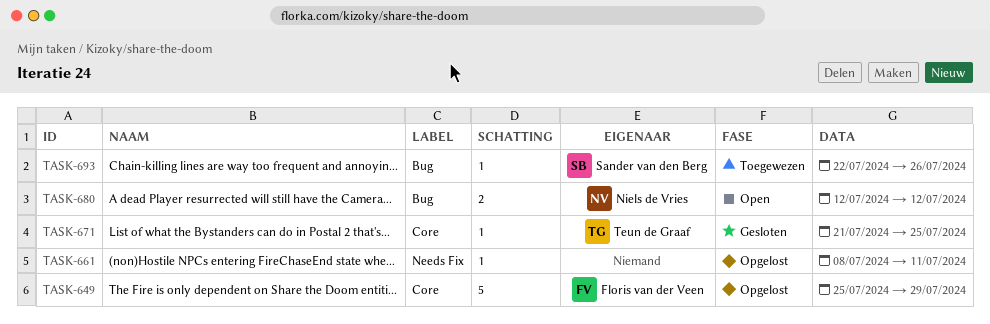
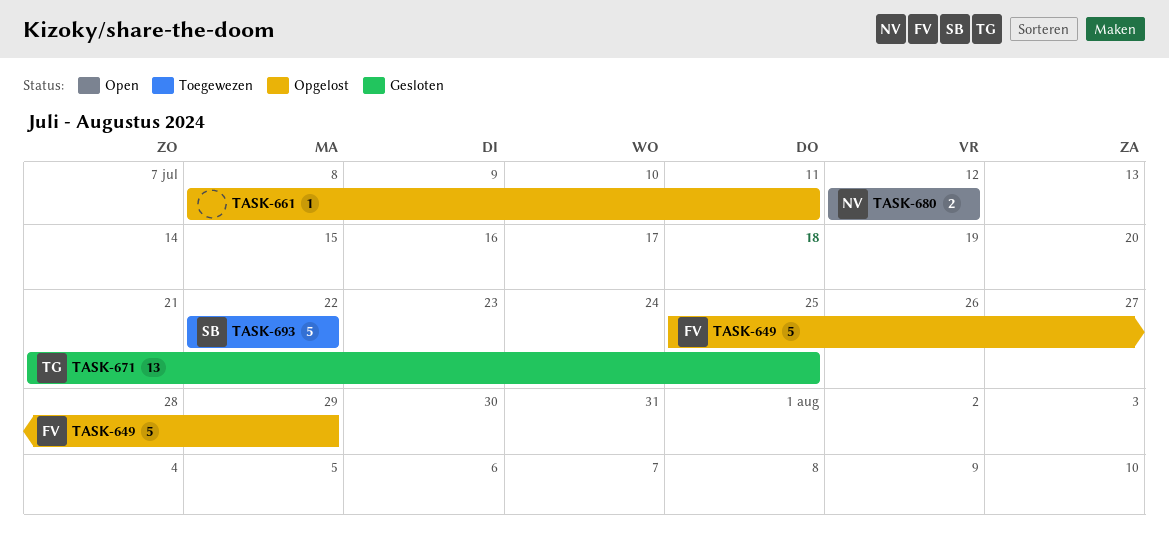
TASK-671, estimate: 1 -> 13
TASK-693, estimate: 1 -> 5
TASK-693, due: Jul 26 -> Jul 22

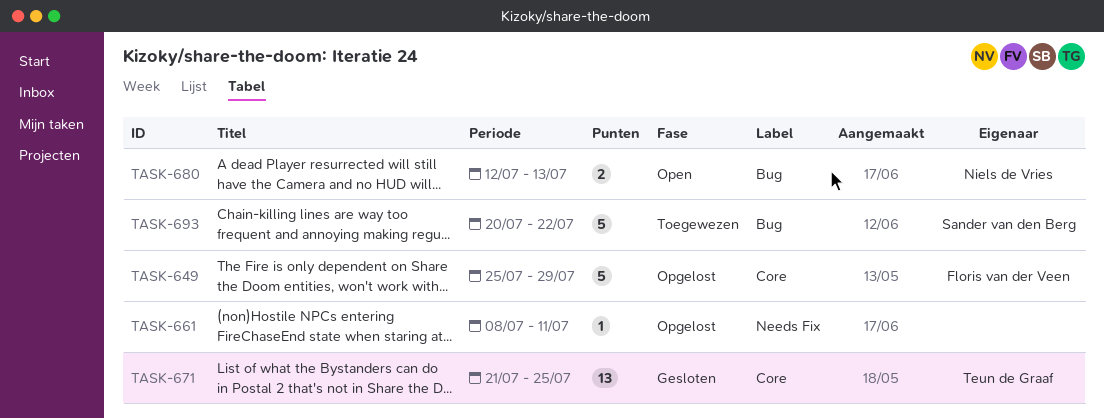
TASK-680, due: Jul 12 -> Jul 13
TASK-693, start: Jul 22 -> Jul 20

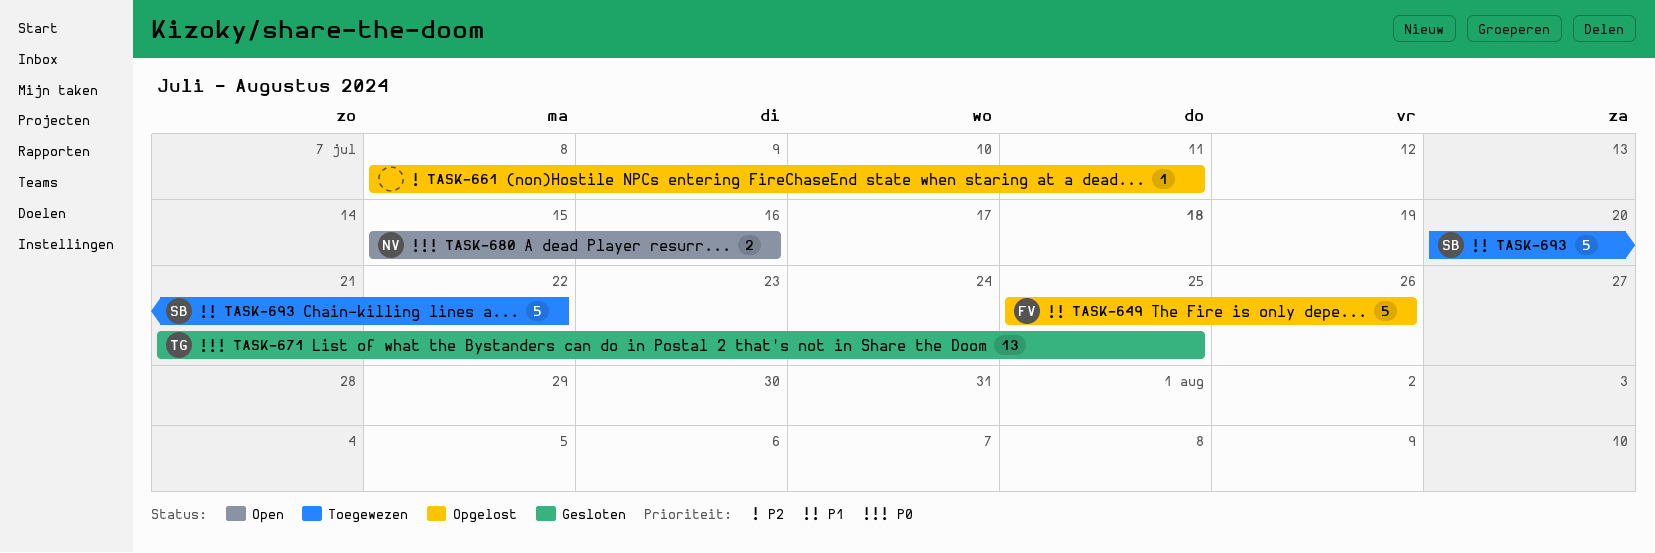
TASK-649, due: Jul 29 -> Jul 26
TASK-680, start: Jul 12 -> Jul 15
TASK-680, due: Jul 13 -> Jul 16

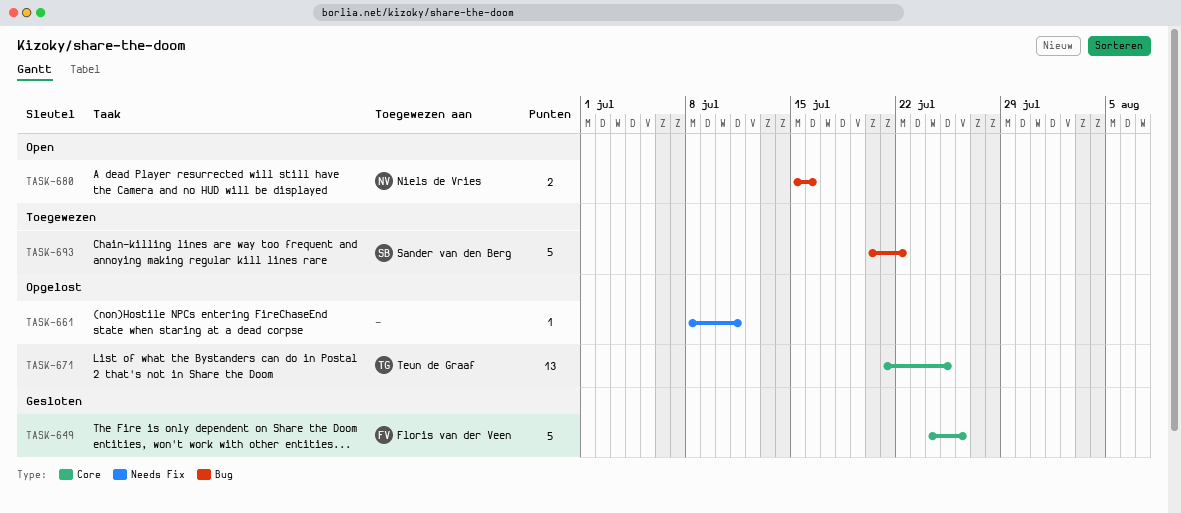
TASK-649, status: Opgelost -> Gesloten
TASK-649, start: Jul 25 -> Jul 24
TASK-671, status: Gesloten -> Opgelost

